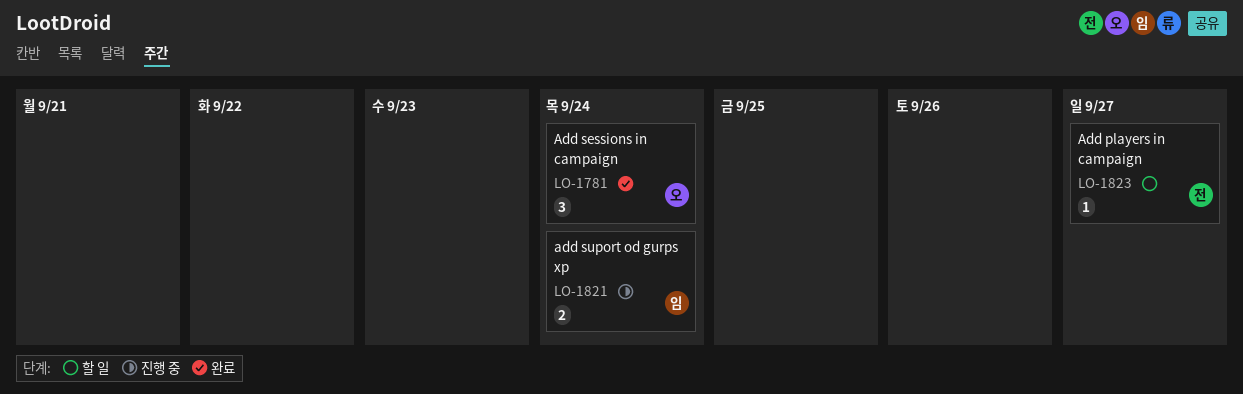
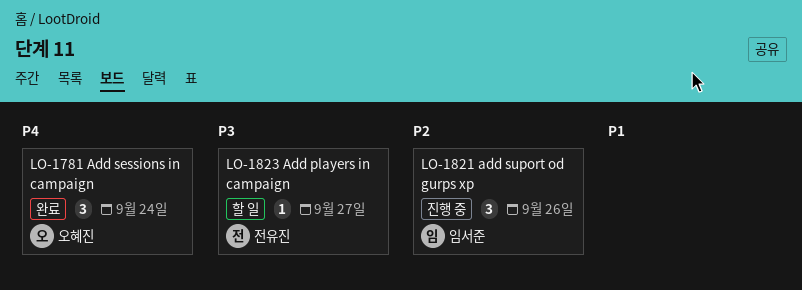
LO-1821, estimate: 2 -> 3
LO-1821, due: Sep 24 -> Sep 26

